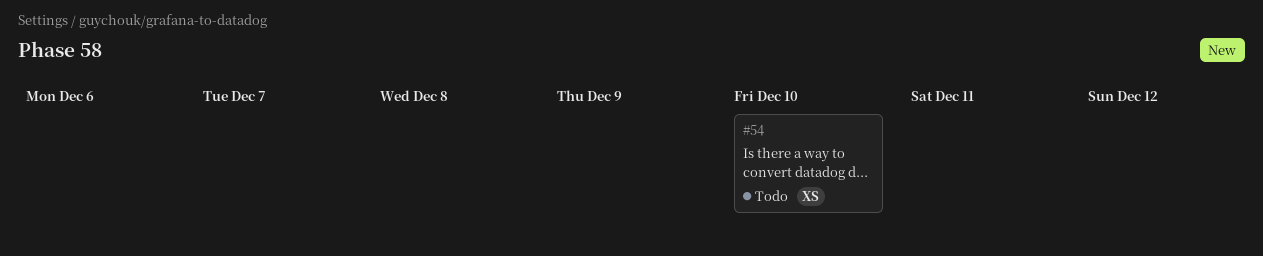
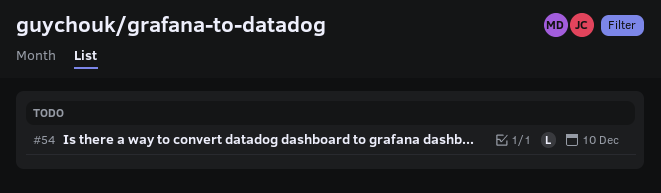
#54, estimate: XS -> L

